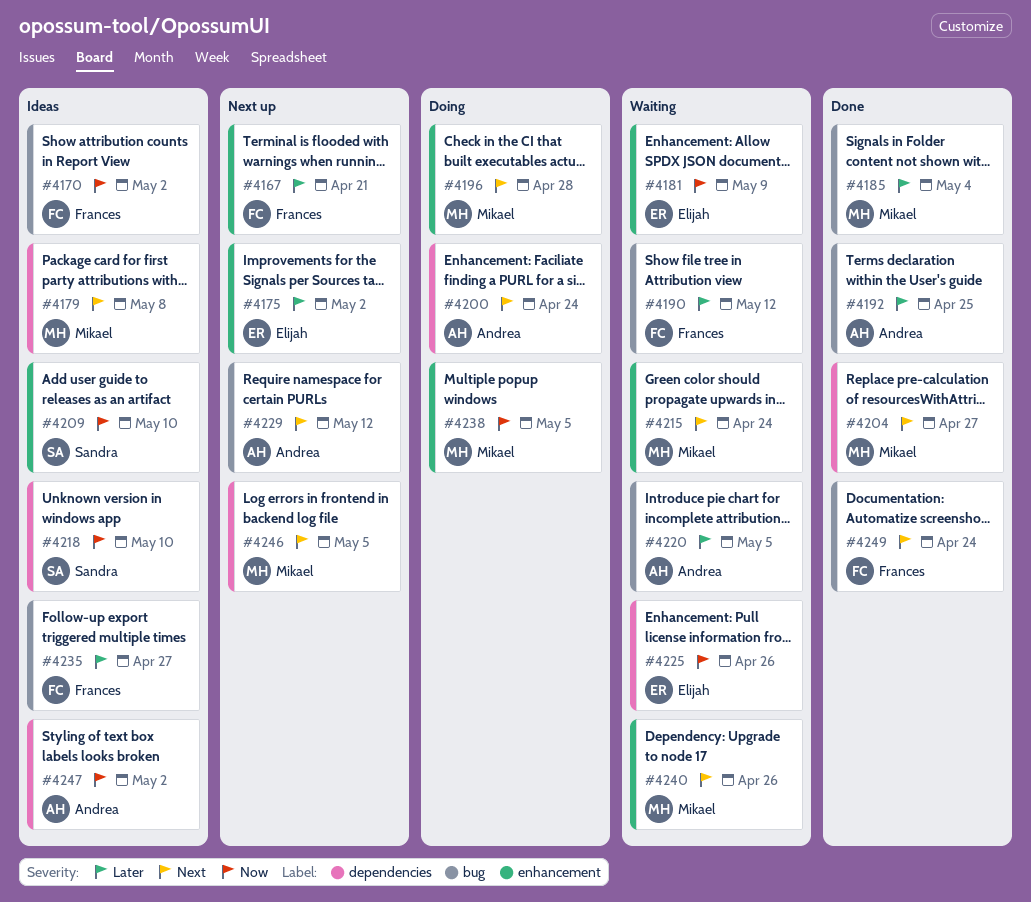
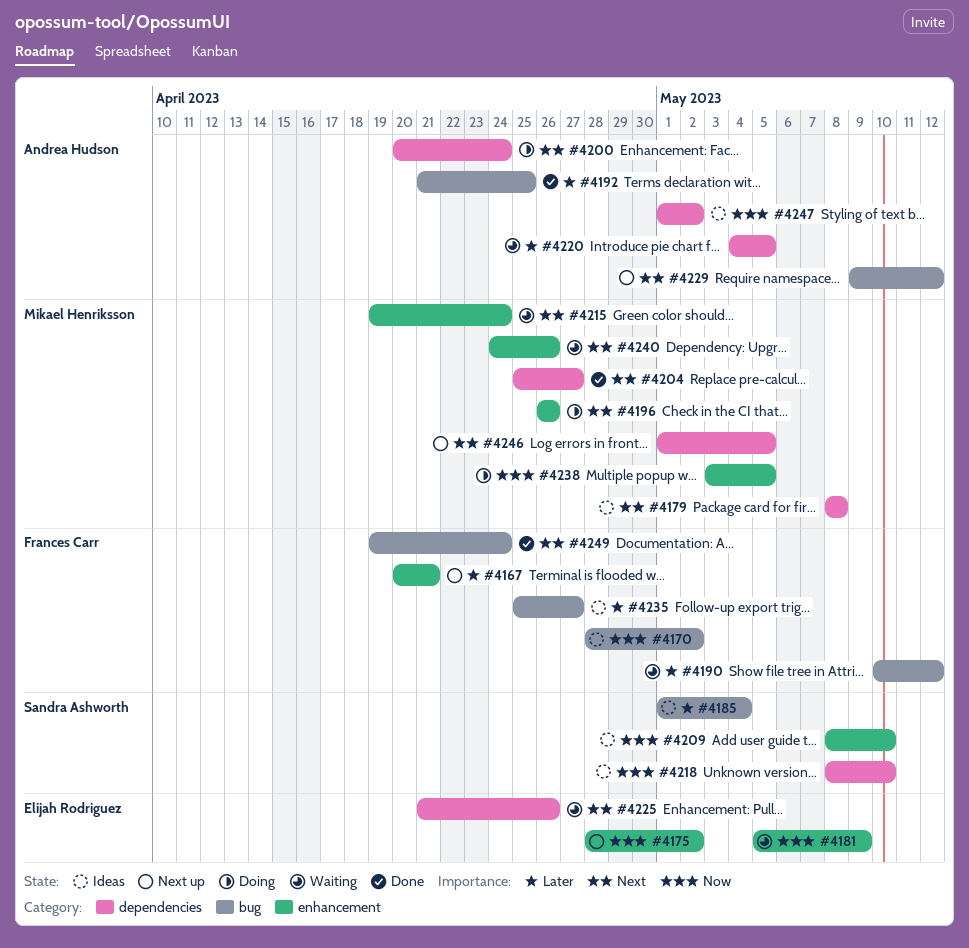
#4175, priority: Later -> Now
#4185, status: Done -> Ideas
#4185, owner: Mikael Henriksson -> Sandra Ashworth
#4196, due: Apr 28 -> Apr 26
#4220, label: bug -> dependencies
#4225, priority: Now -> Next

